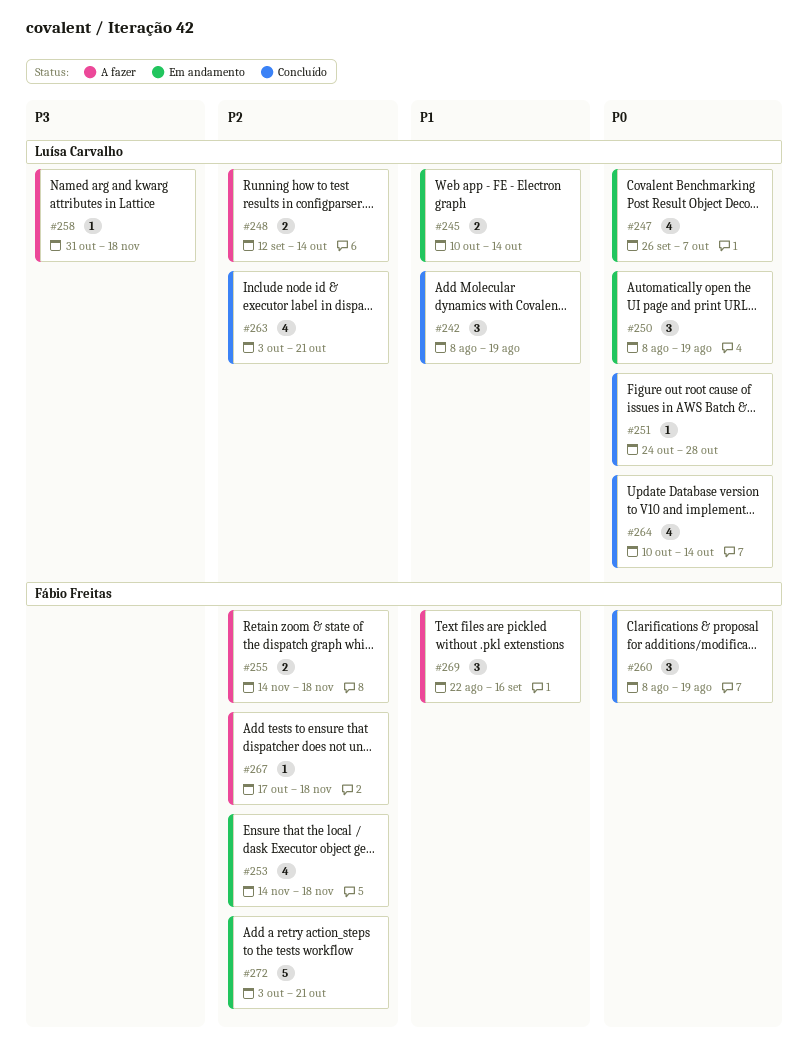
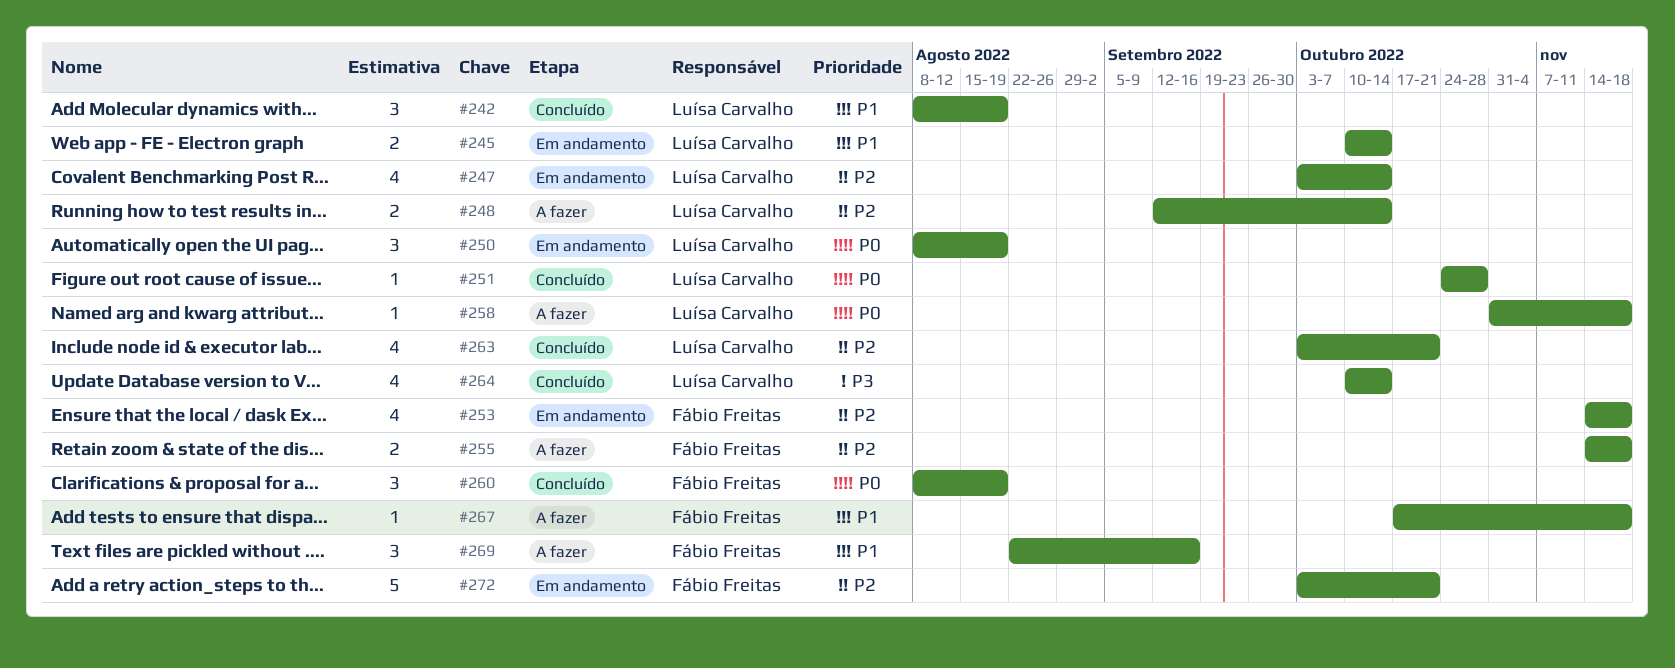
#247, priority: P0 -> P2
#247, start: Sep 26 -> Oct 3
#247, due: Oct 7 -> Oct 14
#258, priority: P3 -> P0
#264, priority: P0 -> P3
#267, priority: P2 -> P1

